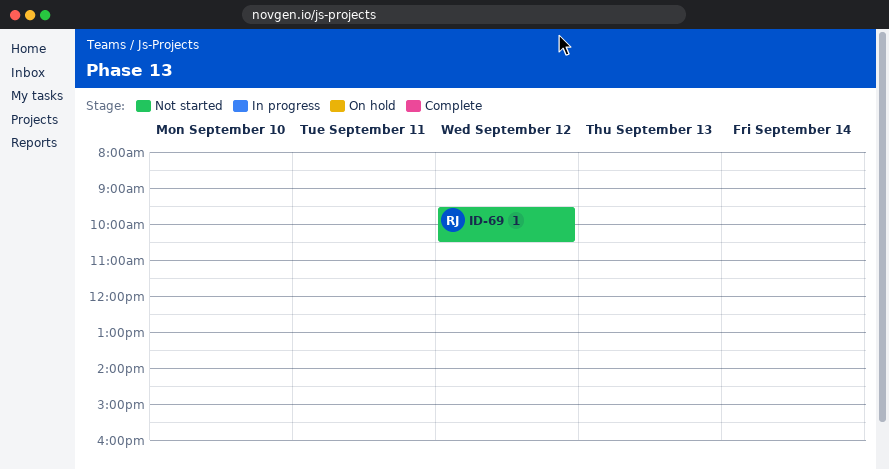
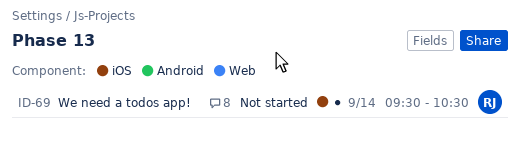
ID-69, day: Sep 12 -> Sep 14

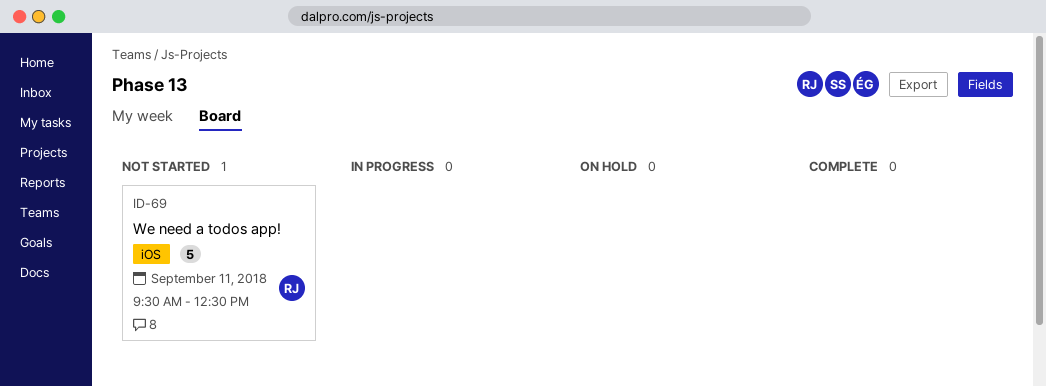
ID-69, estimate: 1 -> 5
ID-69, day: Sep 14 -> Sep 11
ID-69, ends: 10:30 -> 12:30

